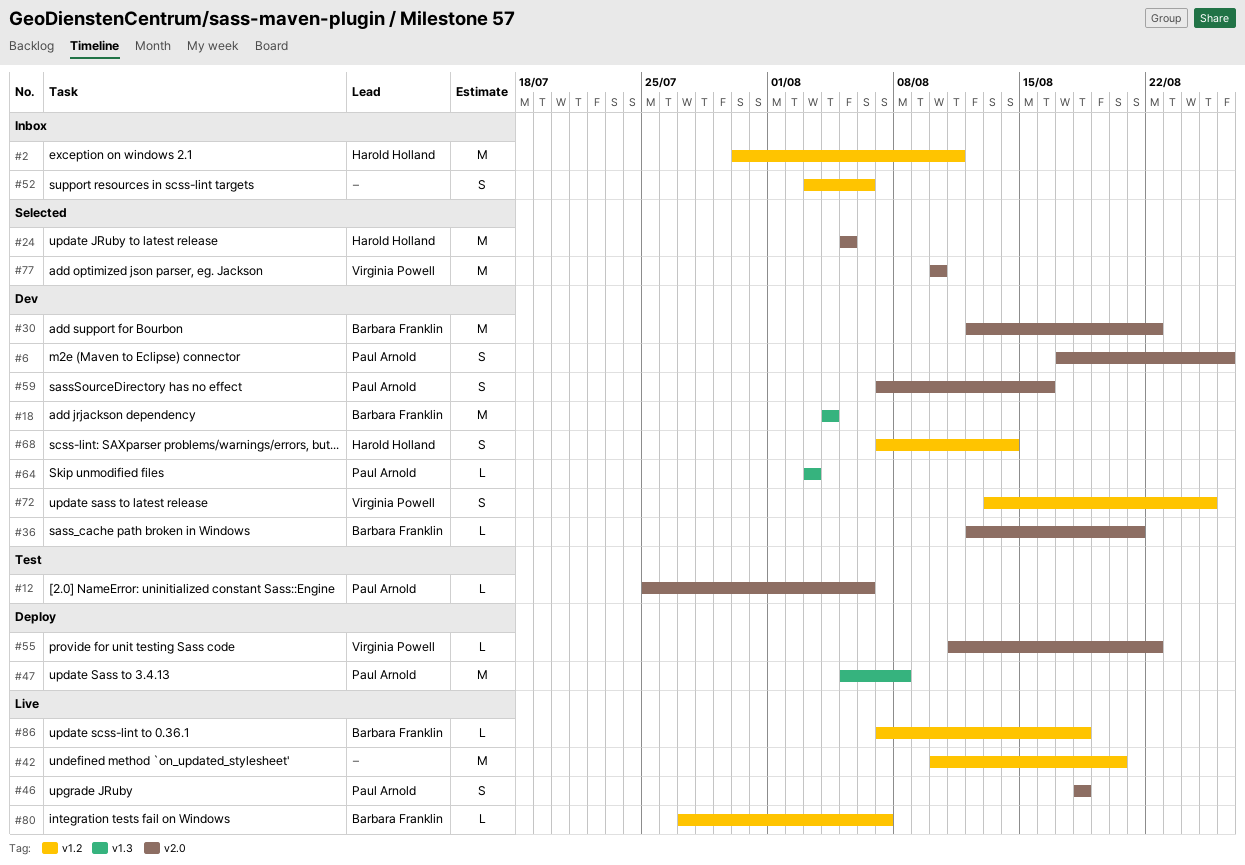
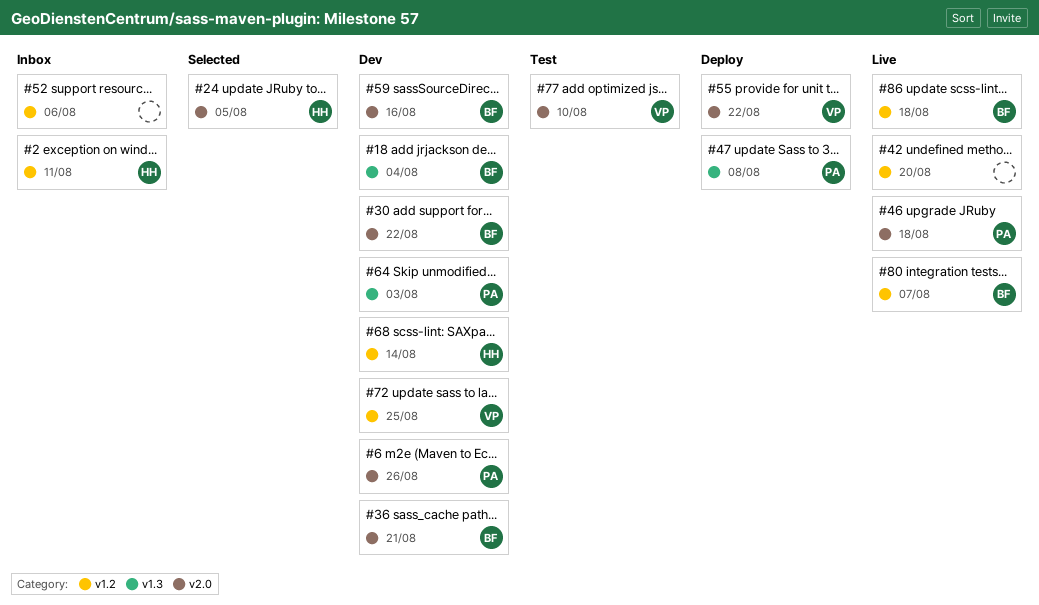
#12: present -> none
#59, owner: Paul Arnold -> Barbara Franklin
#77, status: Selected -> Test

